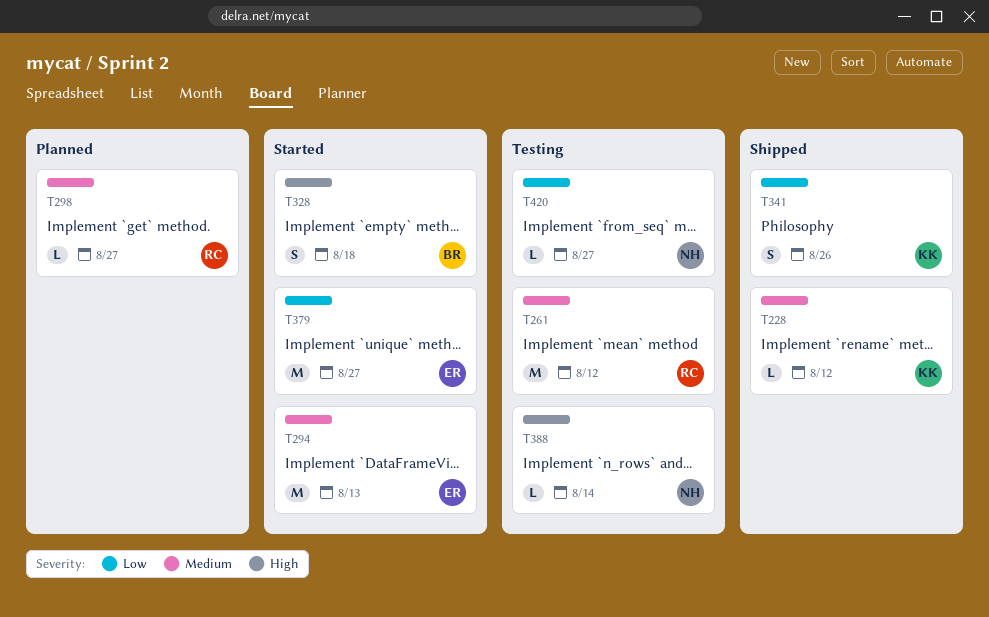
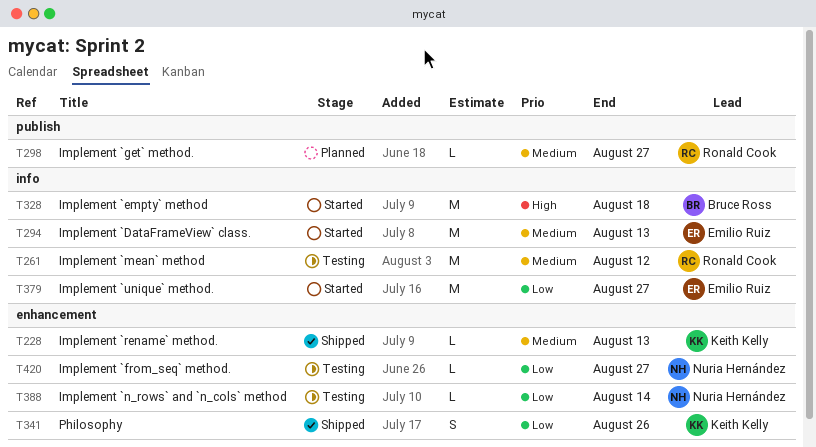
T228, due: Aug 12 -> Aug 13
T328, estimate: S -> M
T388, priority: High -> Low

